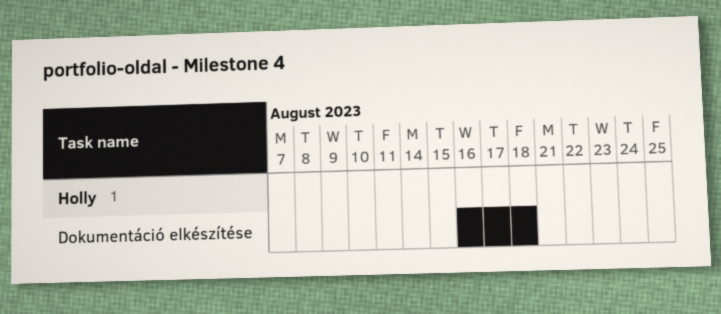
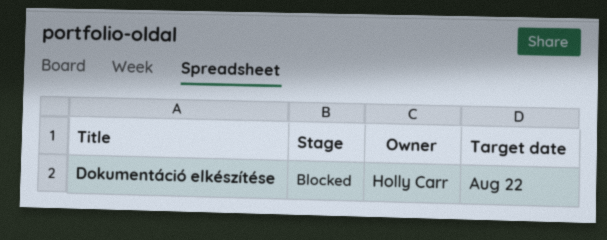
Dokumentáció elkészítése, due: Aug 18 -> Aug 22

